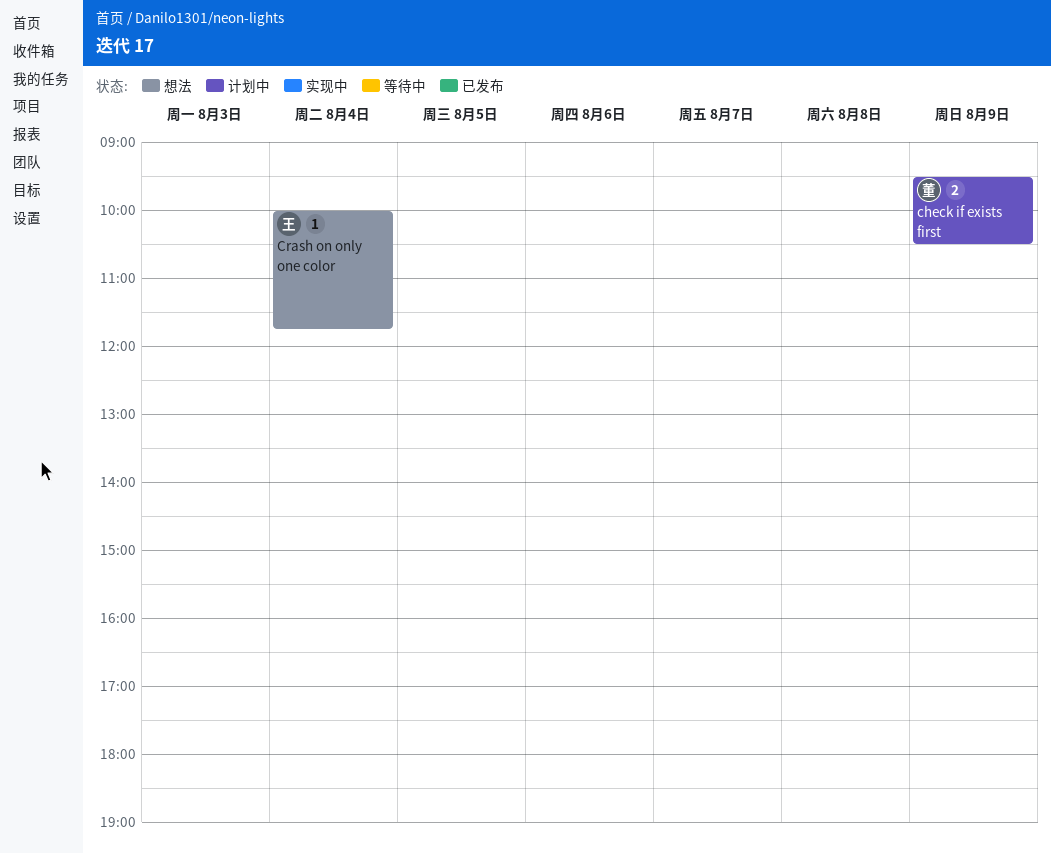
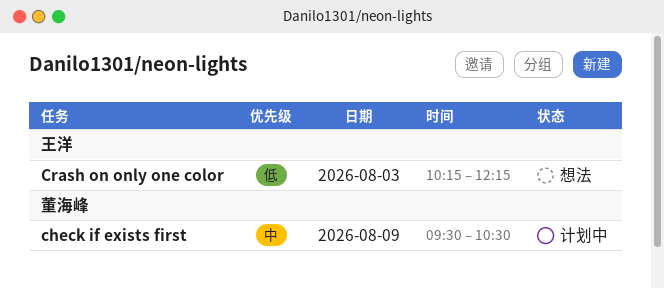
Crash on only one color, day: Aug 4 -> Aug 3
Crash on only one color, begins: 10:00 -> 10:15
Crash on only one color, ends: 11:45 -> 12:15

